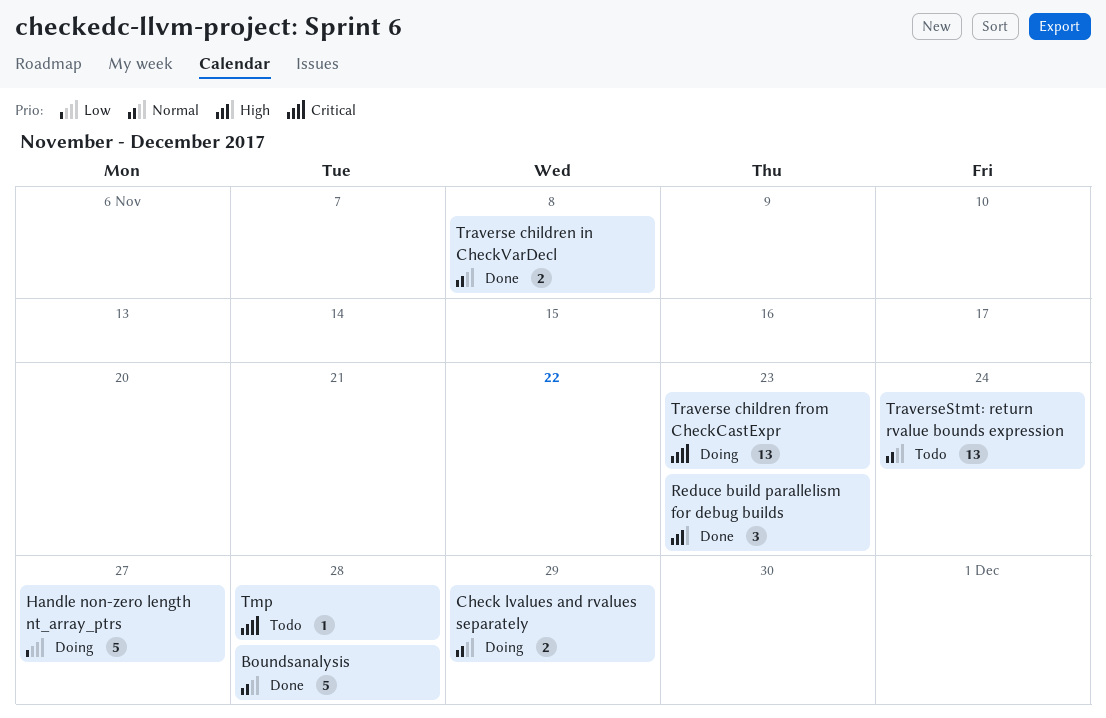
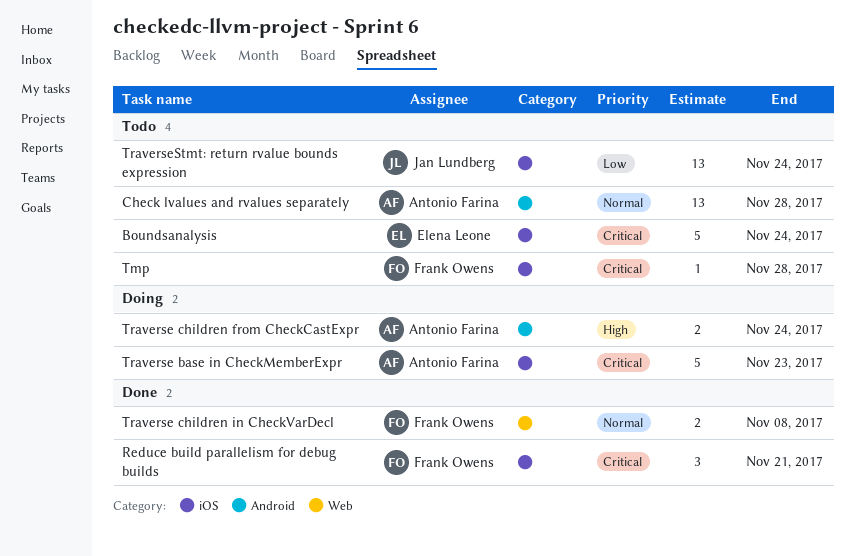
Boundsanalysis, status: Done -> Todo
Boundsanalysis, priority: Normal -> Critical
Boundsanalysis, due: Nov 28 -> Nov 24
Check lvalues and rvalues separately, status: Doing -> Todo
Check lvalues and rvalues separately, estimate: 2 -> 13
Check lvalues and rvalues separately, due: Nov 29 -> Nov 28
Handle non-zero length nt_array_ptrs: present -> none
Reduce build parallelism for debug builds, priority: High -> Critical
Reduce build parallelism for debug builds, due: Nov 23 -> Nov 21
Traverse base in CheckMemberExpr: none -> present
Traverse children from CheckCastExpr, priority: Critical -> High
Traverse children from CheckCastExpr, estimate: 13 -> 2
Traverse children from CheckCastExpr, due: Nov 23 -> Nov 24
TraverseStmt: return rvalue bounds expression, priority: Normal -> Low

